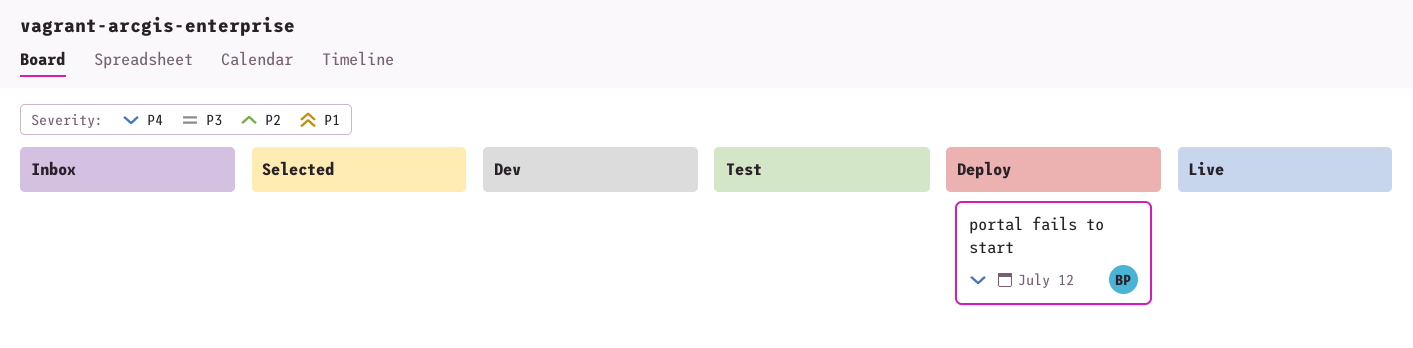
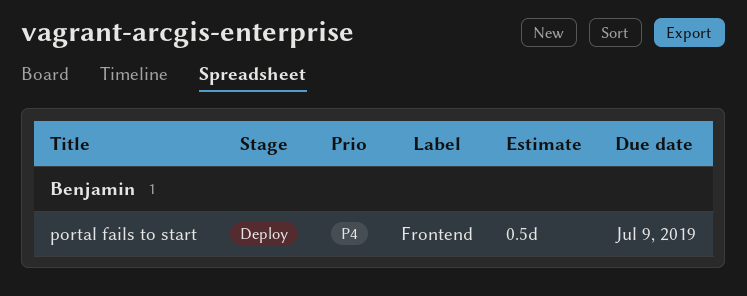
portal fails to start, due: Jul 12 -> Jul 9

